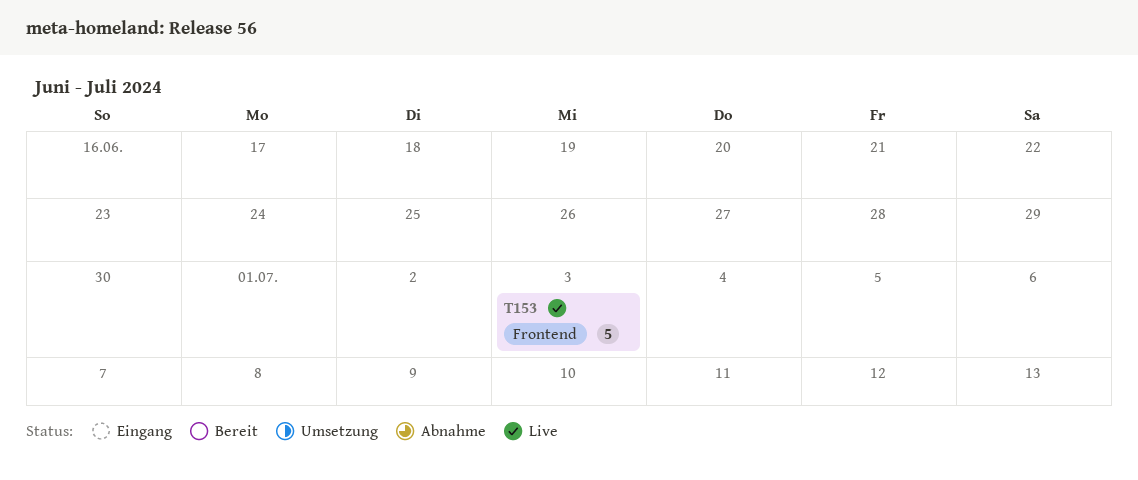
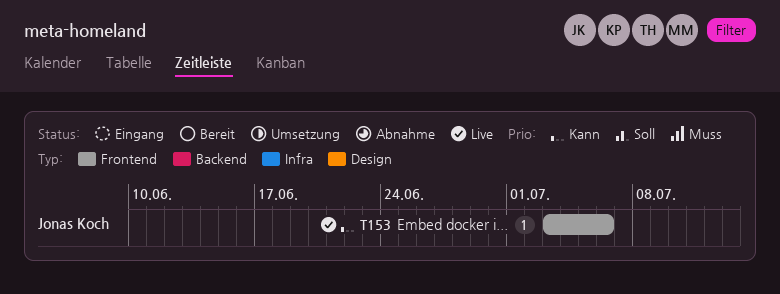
T153, estimate: 5 -> 1
T153, due: Jul 3 -> Jul 6

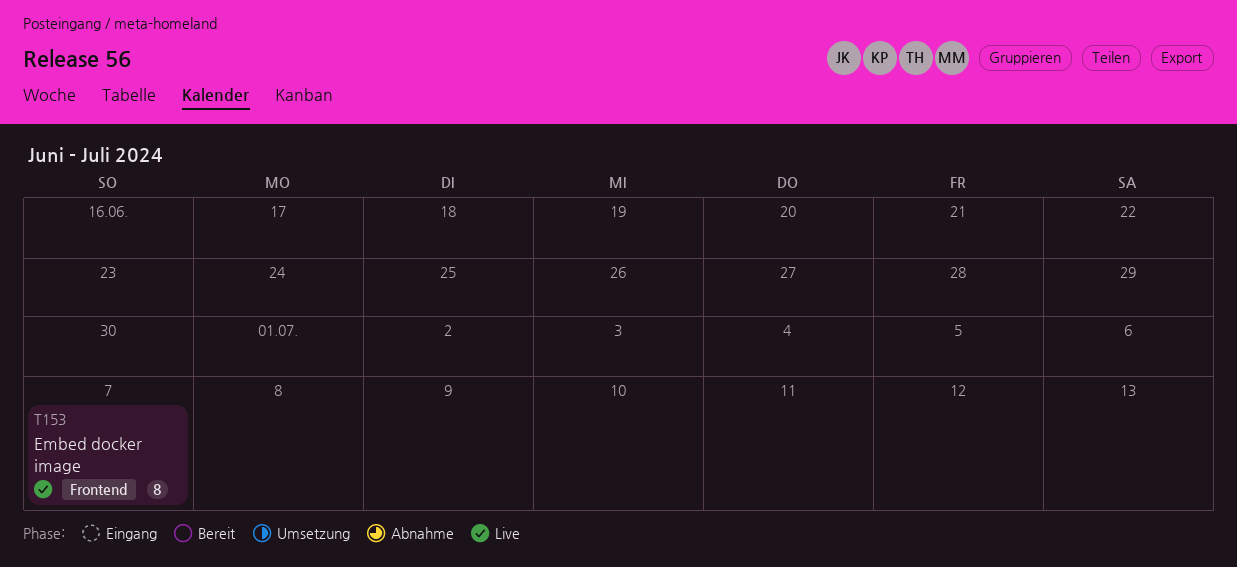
T153, estimate: 1 -> 8
T153, due: Jul 6 -> Jul 7

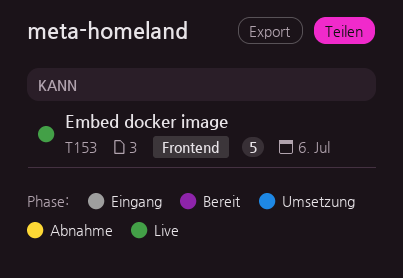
T153, estimate: 8 -> 5
T153, due: Jul 7 -> Jul 6

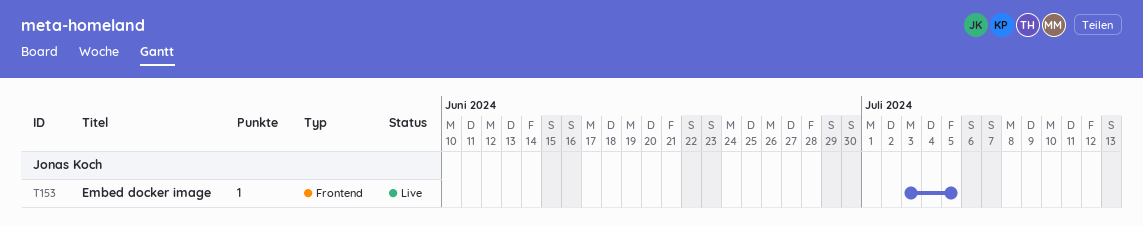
T153, estimate: 5 -> 1
T153, due: Jul 6 -> Jul 5

